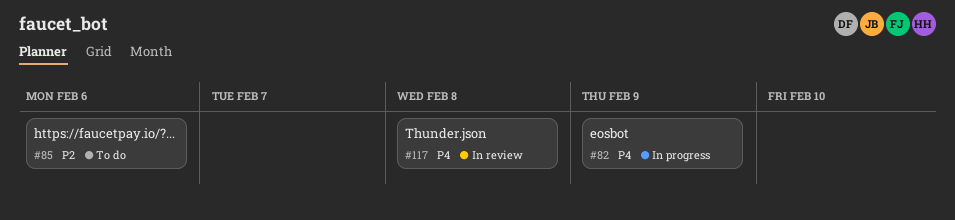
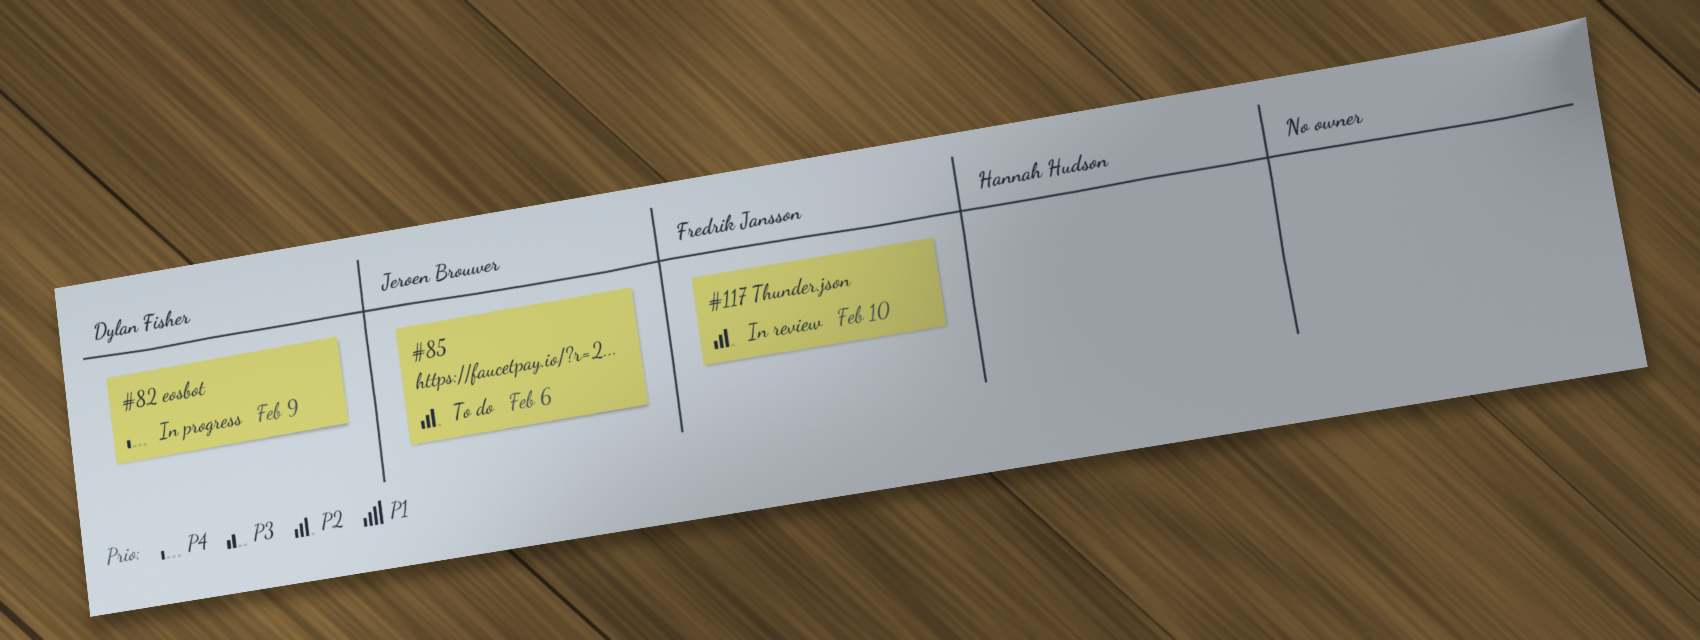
#117, priority: P4 -> P2
#117, due: Feb 8 -> Feb 10

